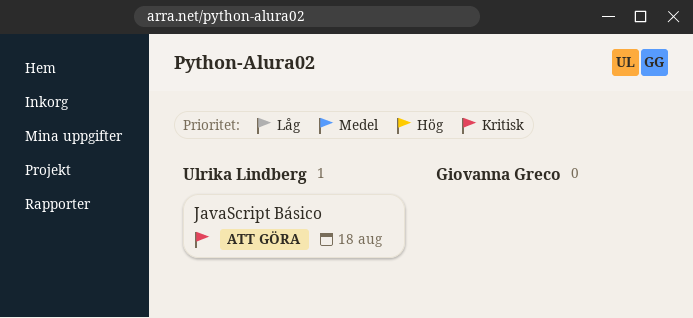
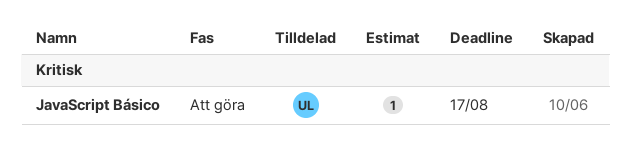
JavaScript Básico, due: Aug 18 -> Aug 17

